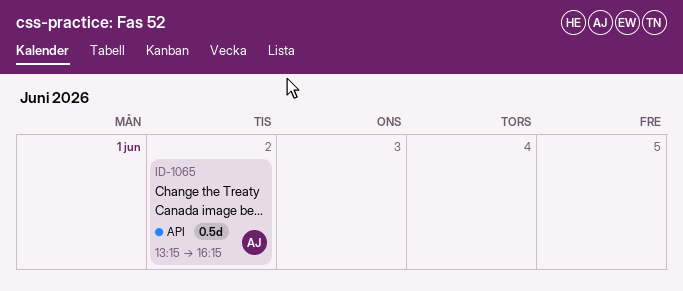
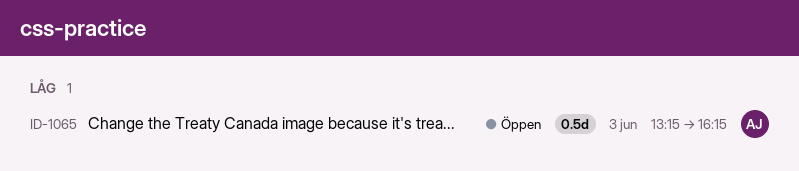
ID-1065, day: Jun 2 -> Jun 3

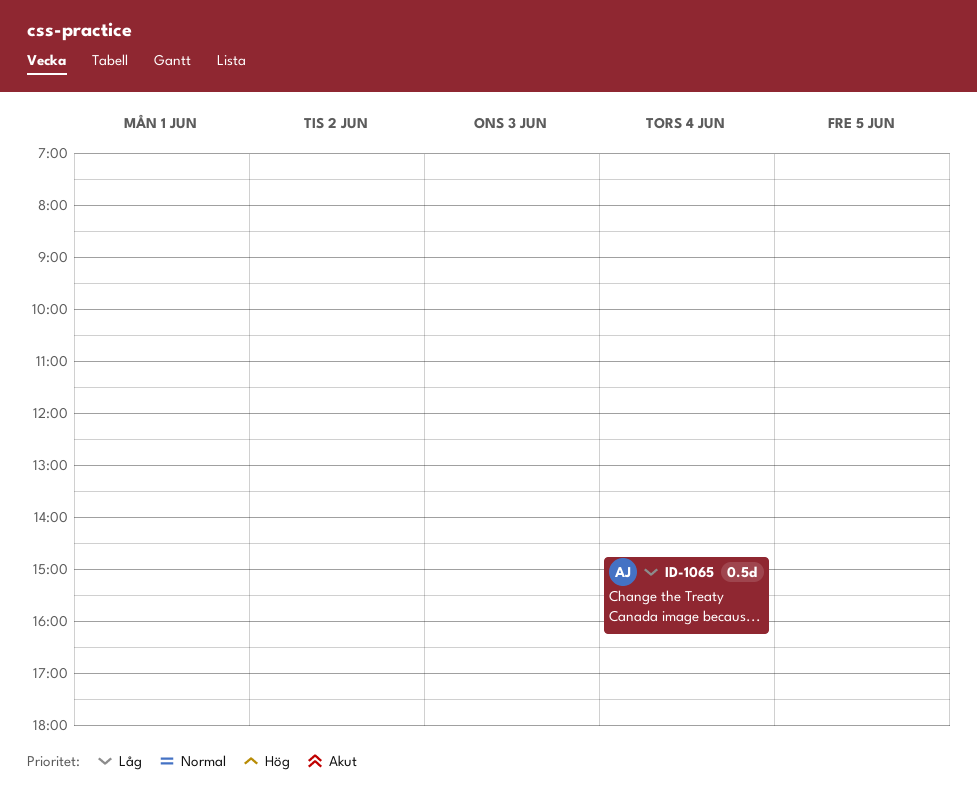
ID-1065, day: Jun 3 -> Jun 4
ID-1065, begins: 13:15 -> 14:45

